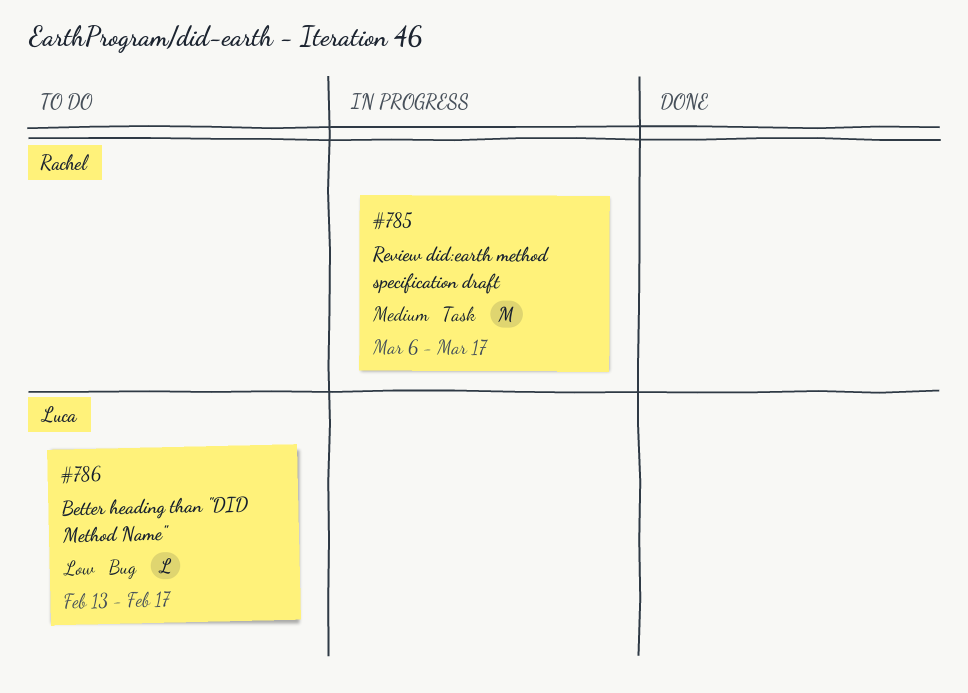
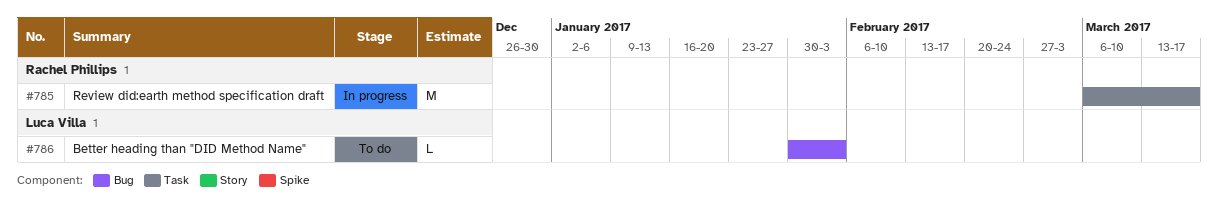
#786, start: Feb 13 -> Jan 30
#786, due: Feb 17 -> Feb 3

